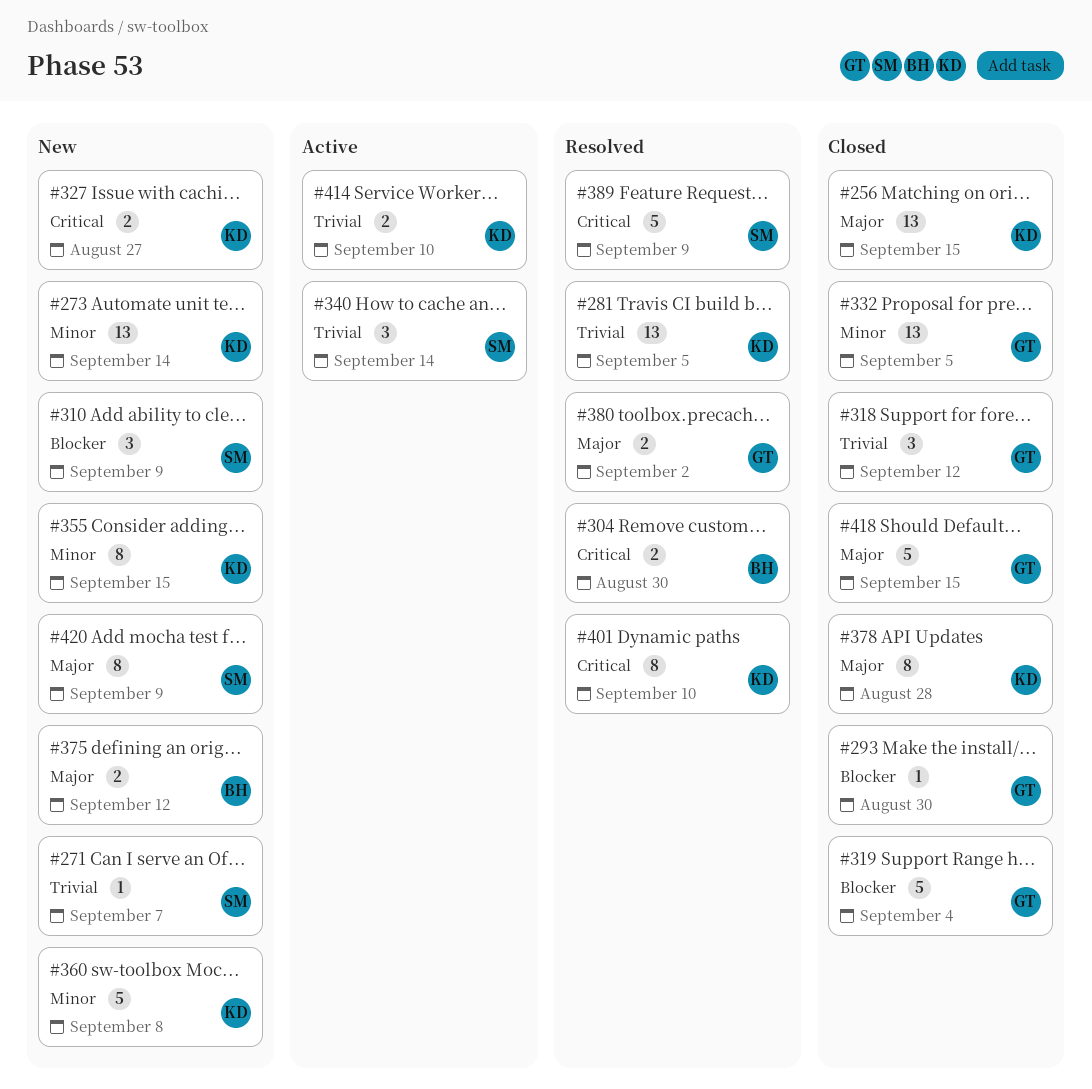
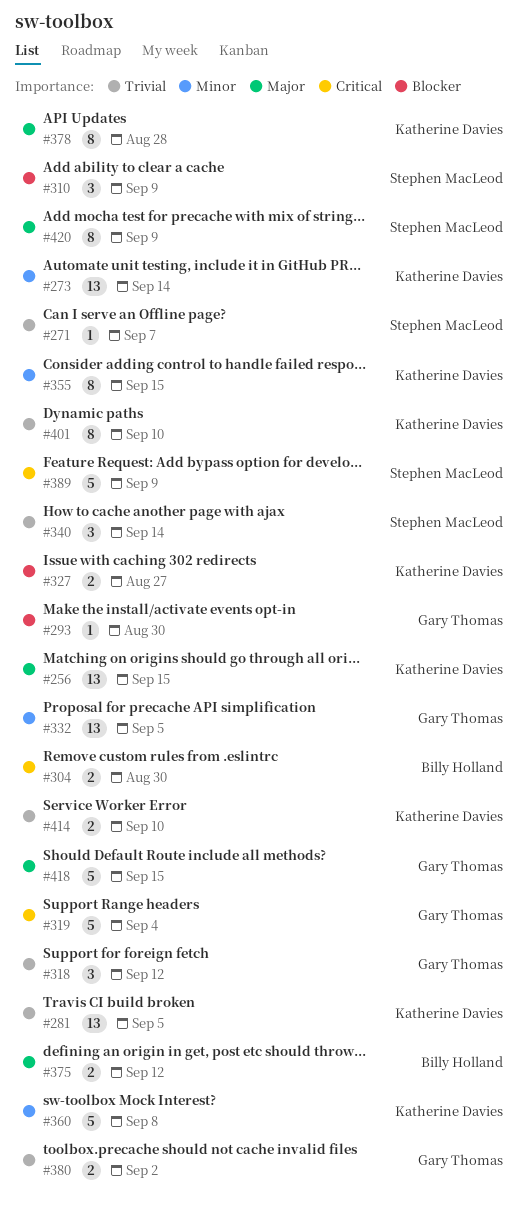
#319, priority: Blocker -> Critical
#327, priority: Critical -> Blocker
#380, priority: Major -> Trivial
#401, priority: Critical -> Trivial

